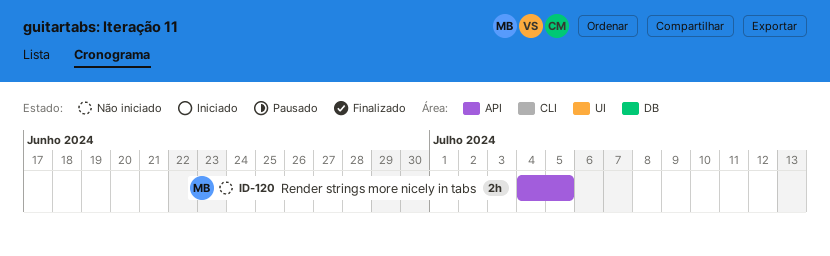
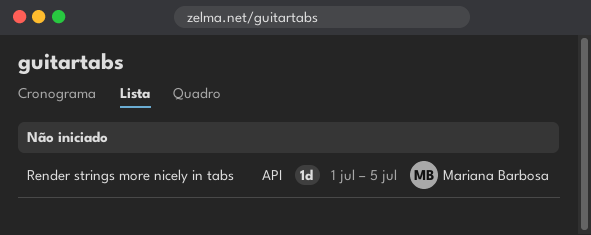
Render strings more nicely in tabs, estimate: 2h -> 1d
Render strings more nicely in tabs, start: Jul 4 -> Jul 1

